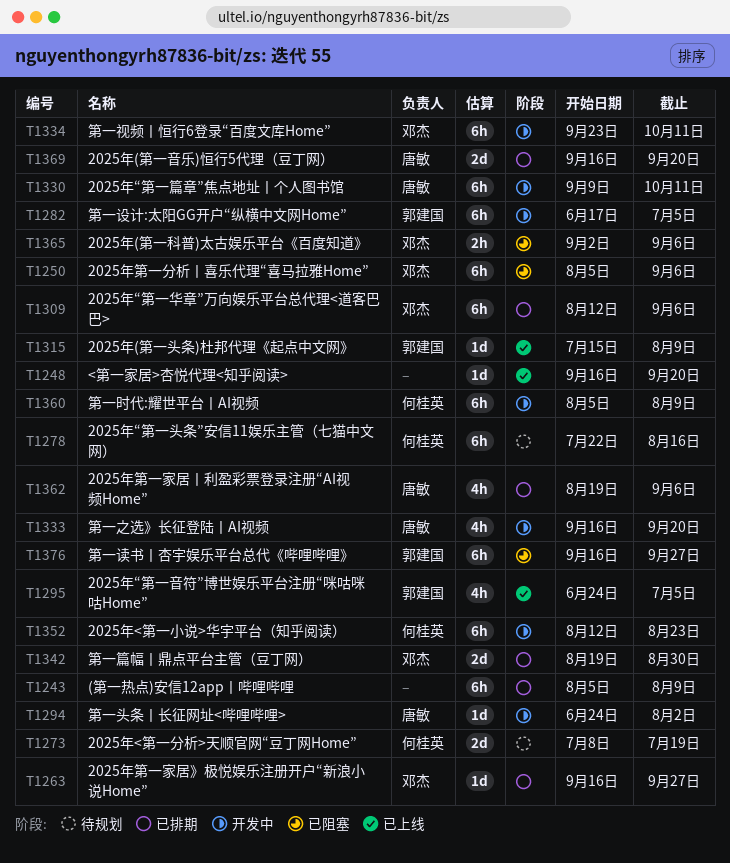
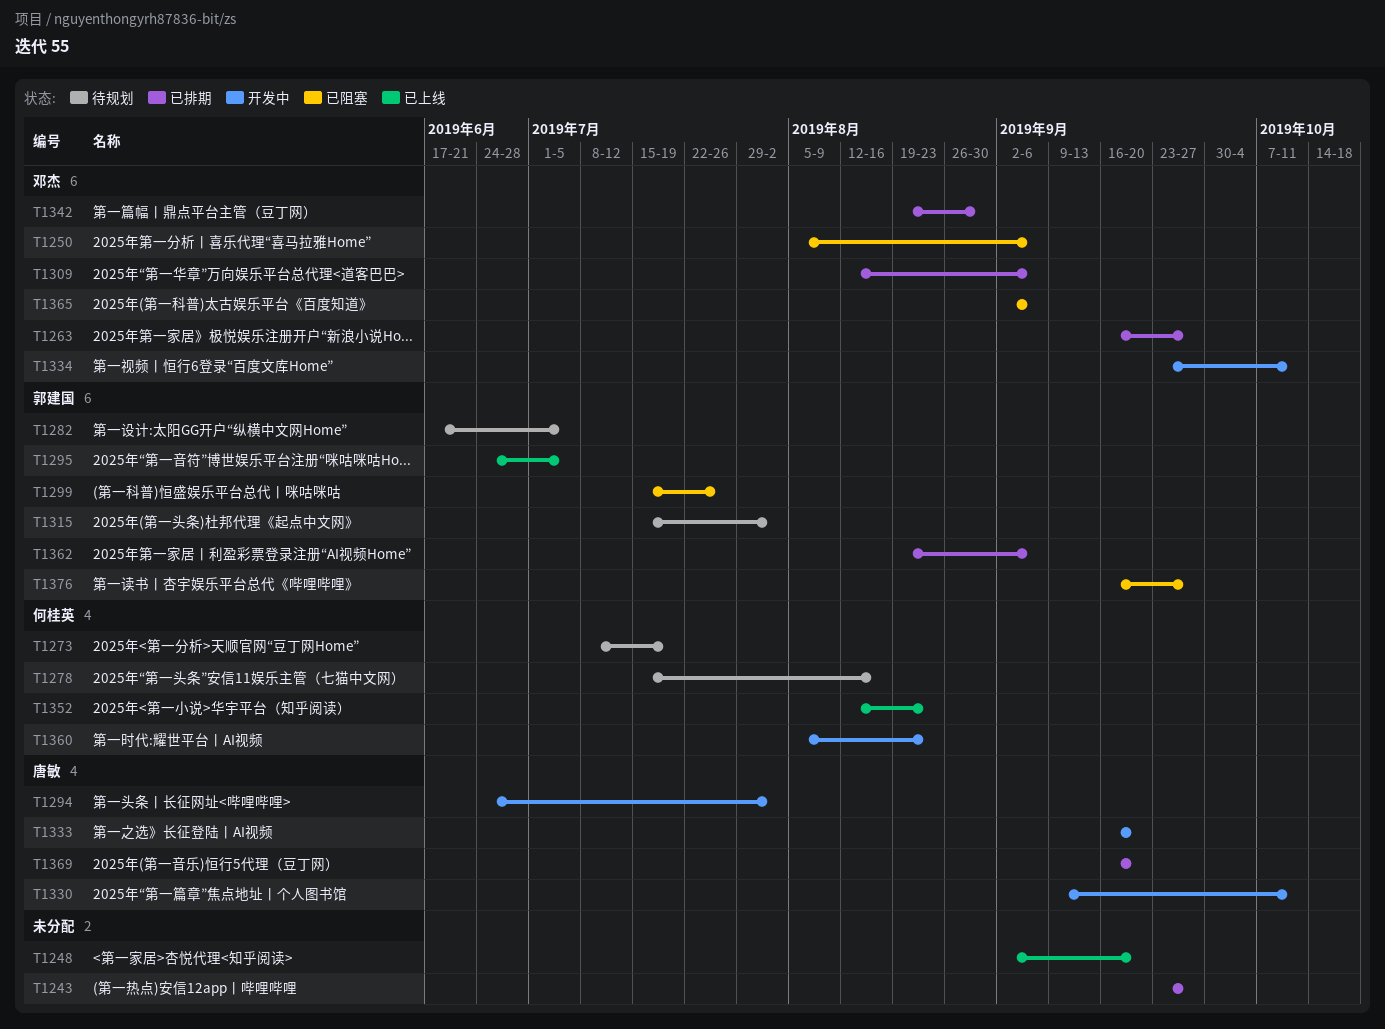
T1243, start: Aug 5 -> Sep 23
T1243, due: Aug 9 -> Sep 27
T1248, start: Sep 16 -> Sep 2
T1278, start: Jul 22 -> Jul 15
T1282, status: 开发中 -> 待规划
T1299: none -> present
T1315, status: 已上线 -> 待规划
T1315, due: Aug 9 -> Aug 2
T1352, status: 开发中 -> 已上线
T1360, due: Aug 9 -> Aug 23
T1362, owner: 唐敏 -> 郭建国

